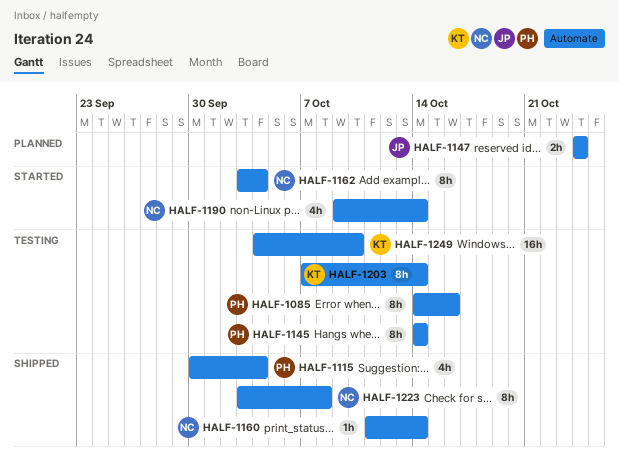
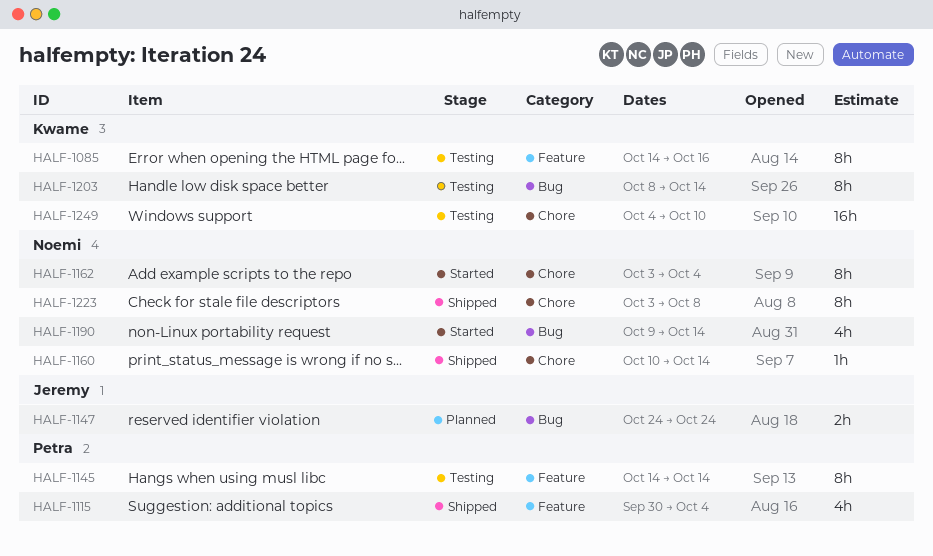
HALF-1085, owner: Petra -> Kwame
HALF-1160, start: Oct 11 -> Oct 10
HALF-1203, start: Oct 7 -> Oct 8

